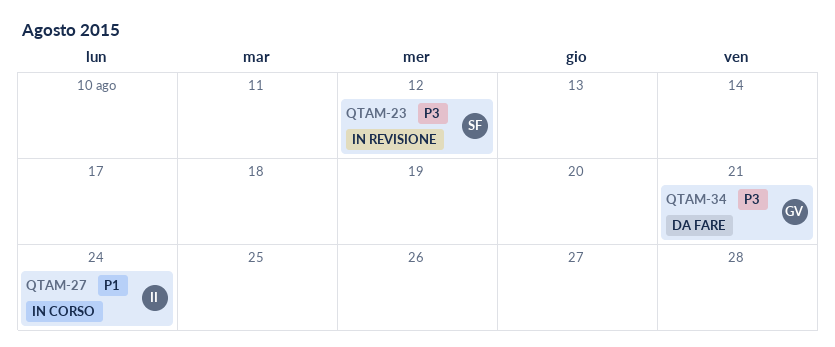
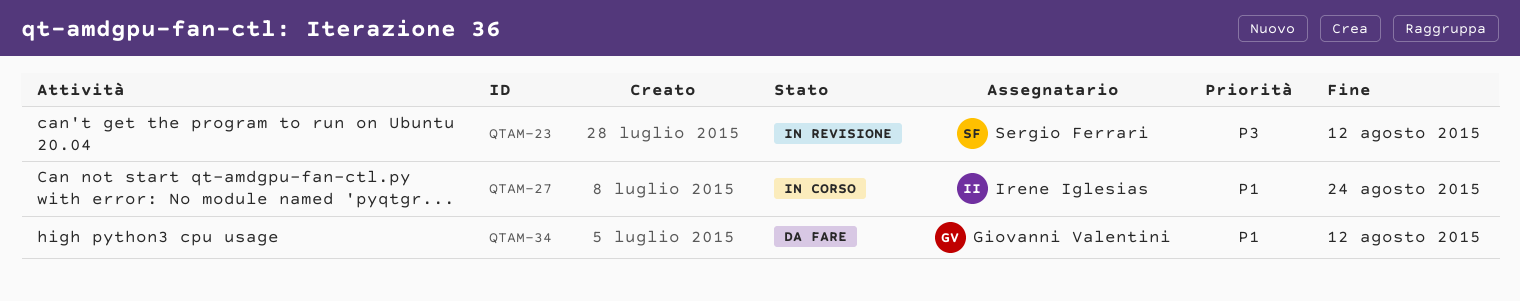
QTAM-34, priority: P3 -> P1
QTAM-34, due: Aug 21 -> Aug 12

